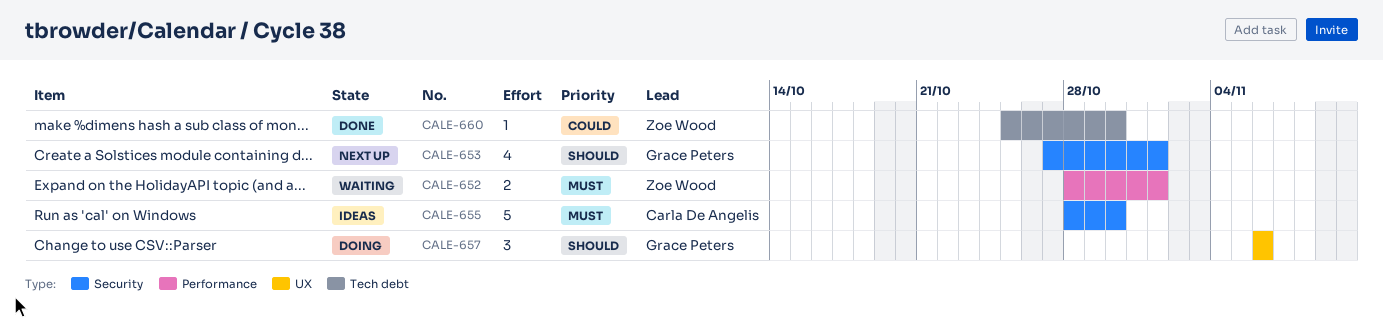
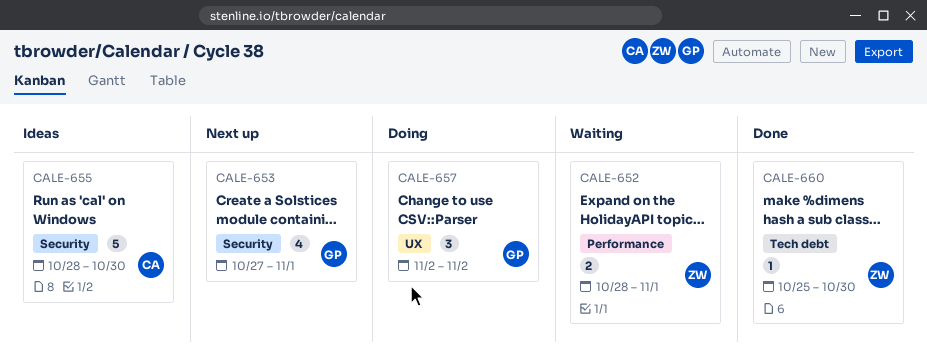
CALE-657, start: Nov 6 -> Nov 2
CALE-657, due: Nov 6 -> Nov 2

